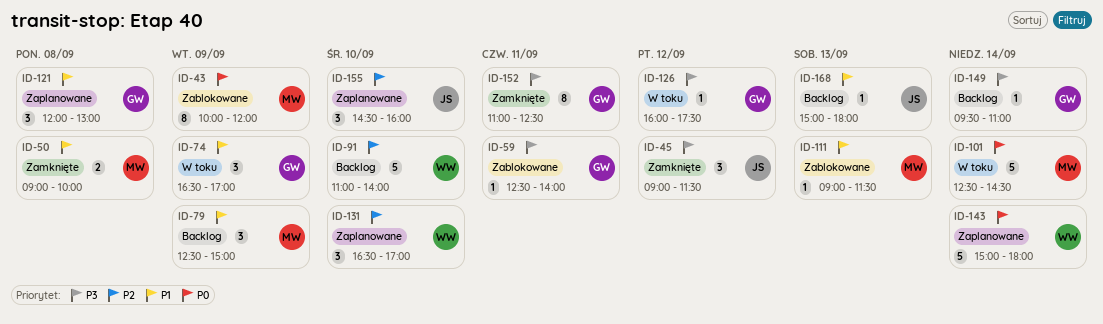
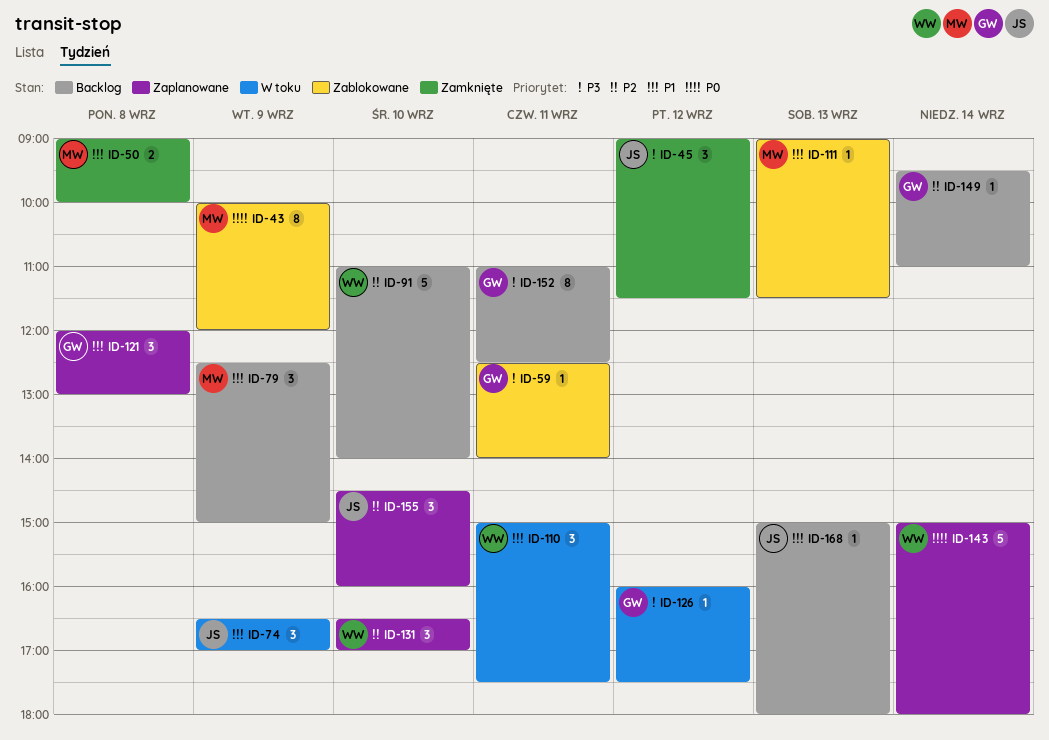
ID-74, owner: GW -> JS
ID-101: present -> none
ID-110: none -> present
ID-149, priority: P3 -> P2
ID-152, status: Zamknięte -> Backlog

